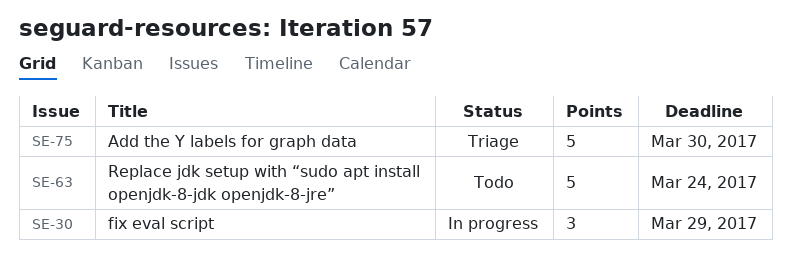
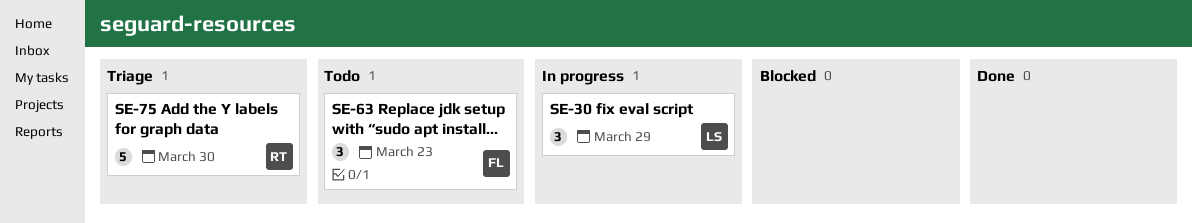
SE-63, estimate: 5 -> 3
SE-63, due: Mar 24 -> Mar 23

